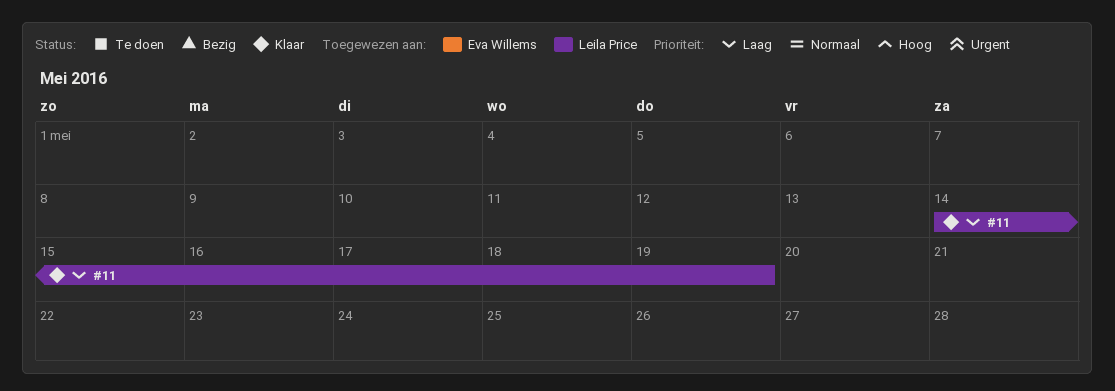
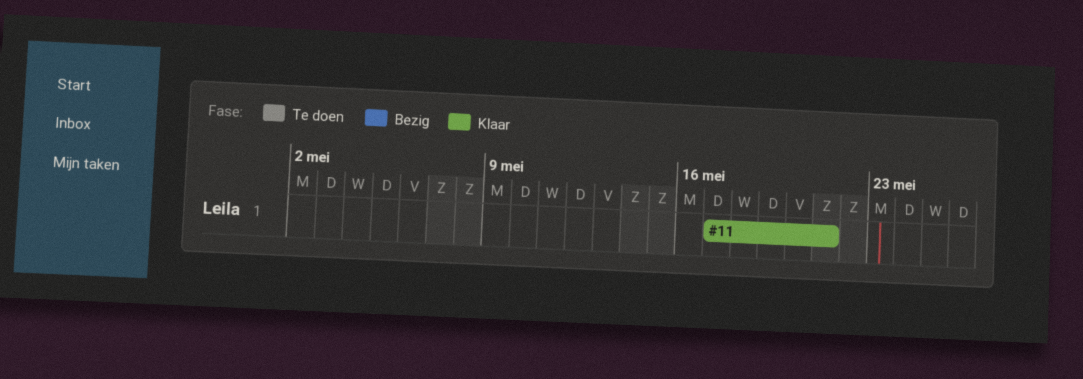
#11, start: May 14 -> May 17
#11, due: May 19 -> May 21

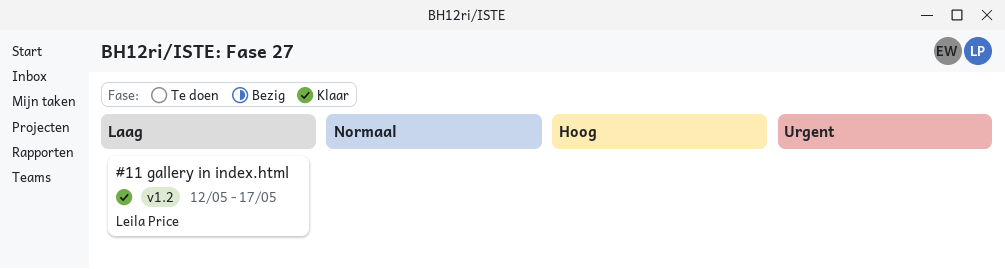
#11, start: May 17 -> May 12
#11, due: May 21 -> May 17

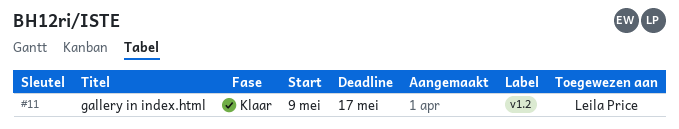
#11, start: May 12 -> May 9

